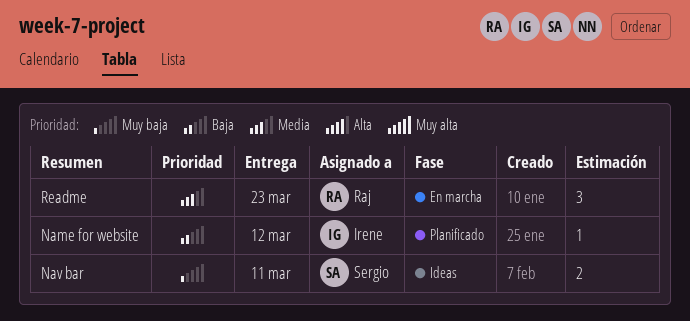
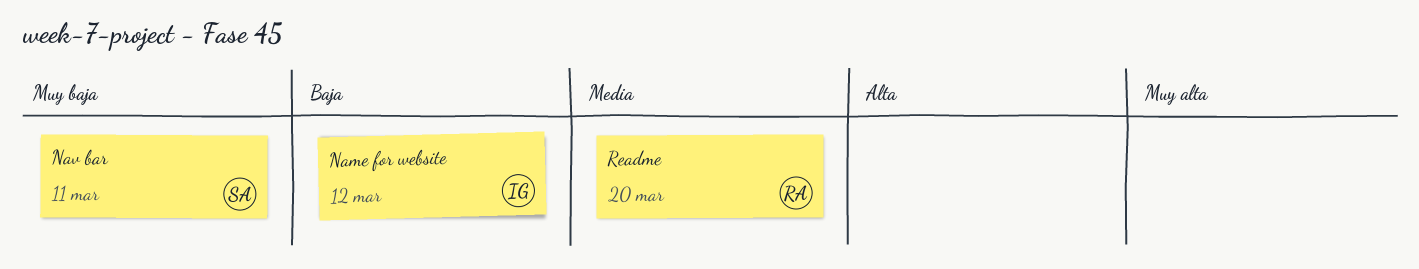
Readme, due: Mar 23 -> Mar 20

